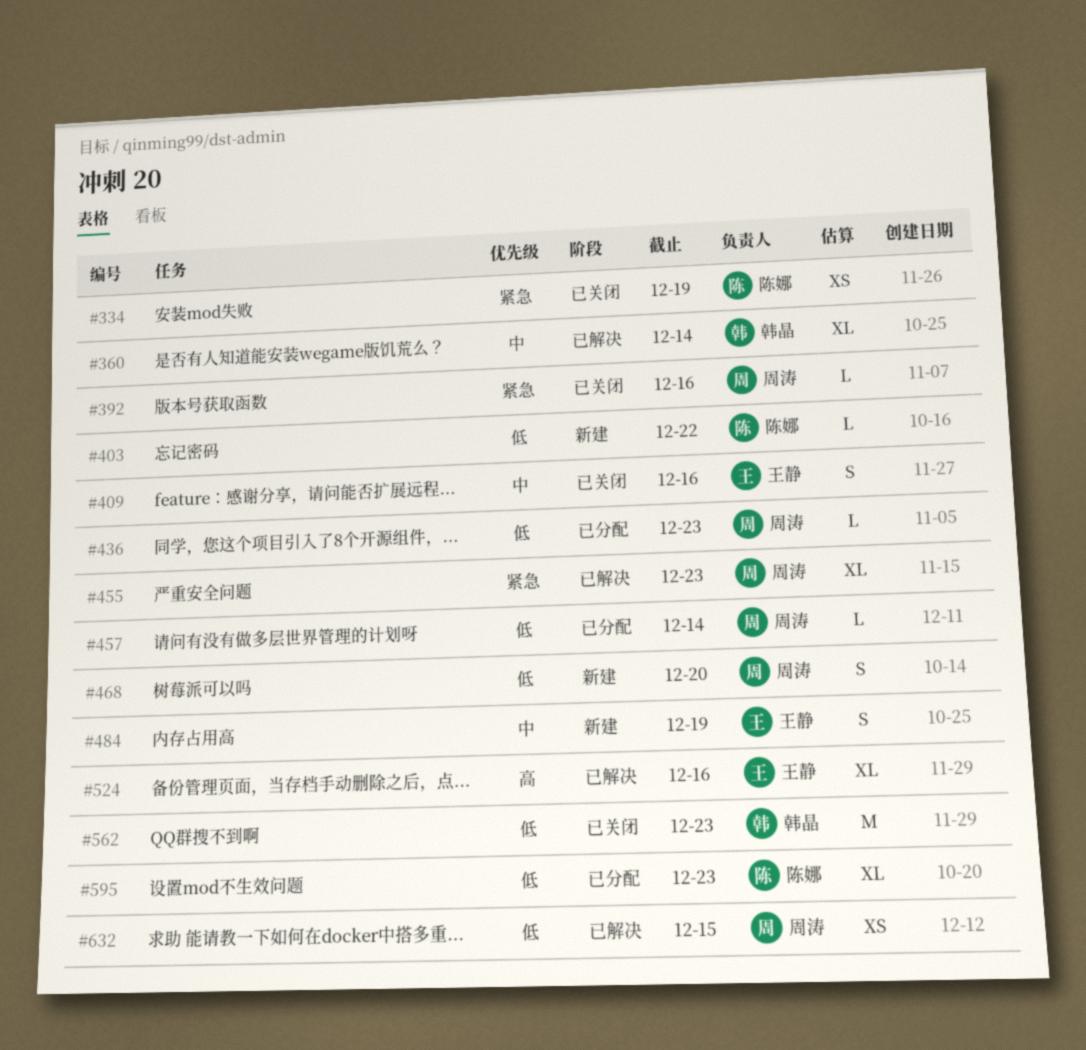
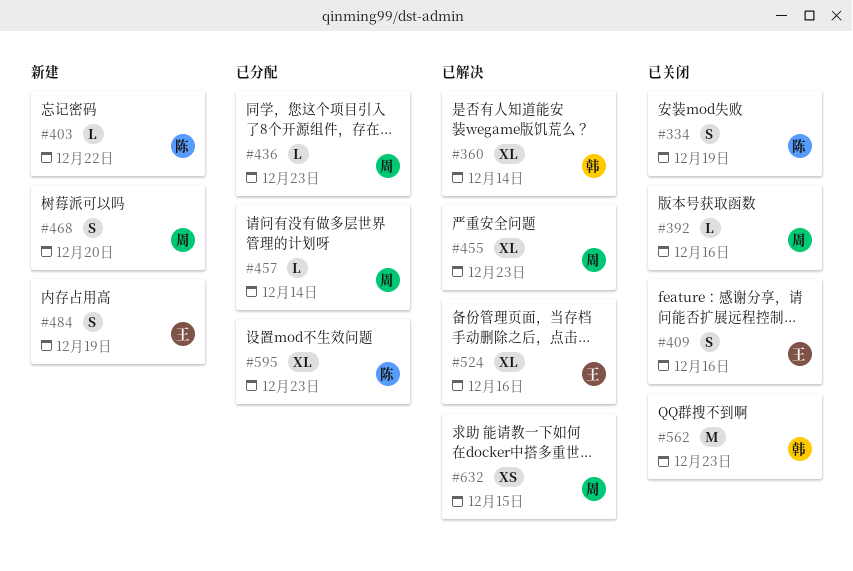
#334, estimate: XS -> S

